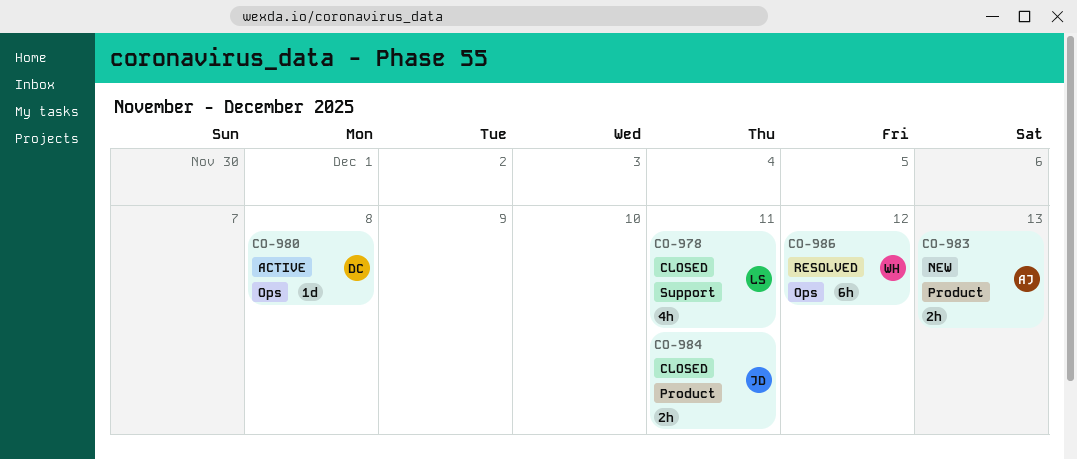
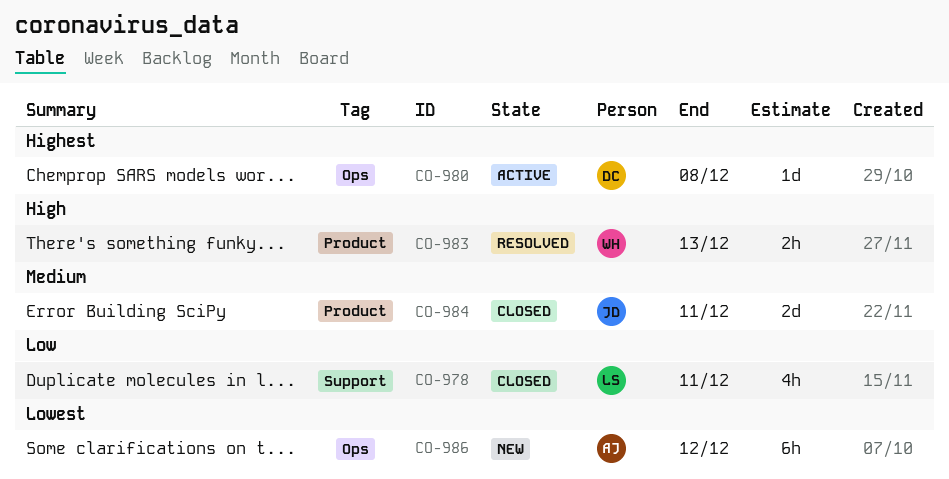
CO-983, status: New -> Resolved
CO-983, owner: AJ -> WH
CO-984, estimate: 2h -> 2d
CO-986, status: Resolved -> New
CO-986, owner: WH -> AJ

